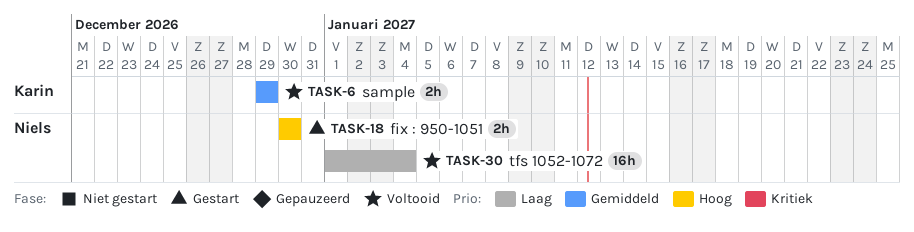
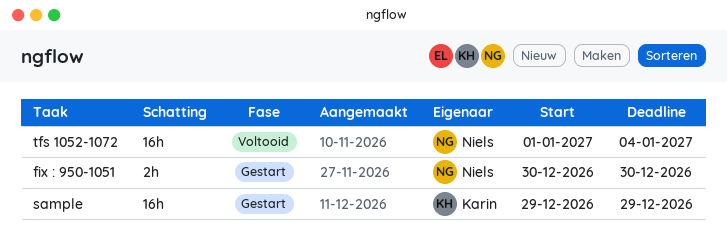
sample, status: Voltooid -> Gestart
sample, estimate: 2h -> 16h

